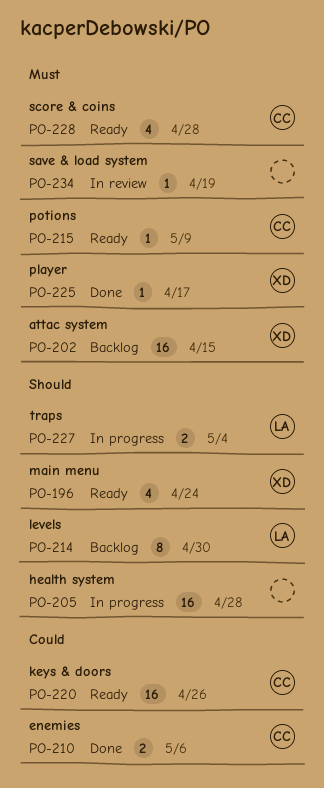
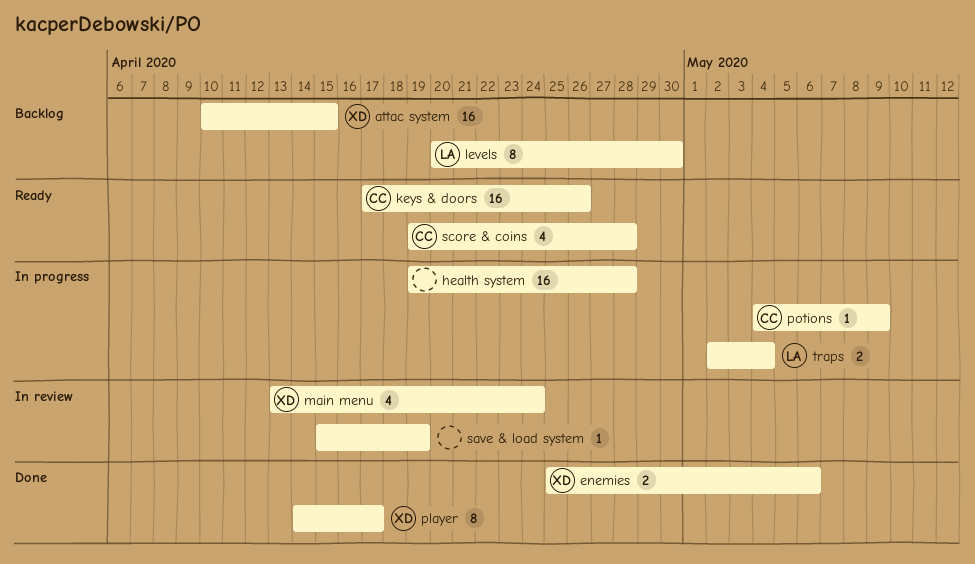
enemies, owner: CC -> XD
main menu, status: Ready -> In review
player, estimate: 1 -> 8
potions, status: Ready -> In progress

